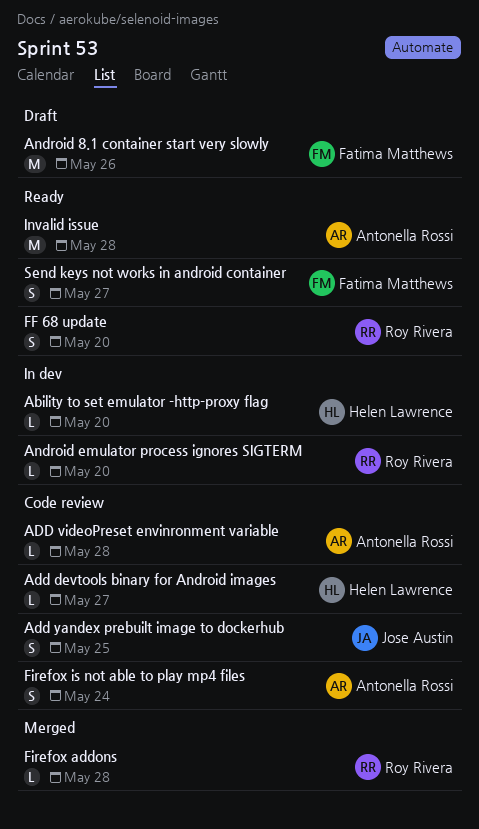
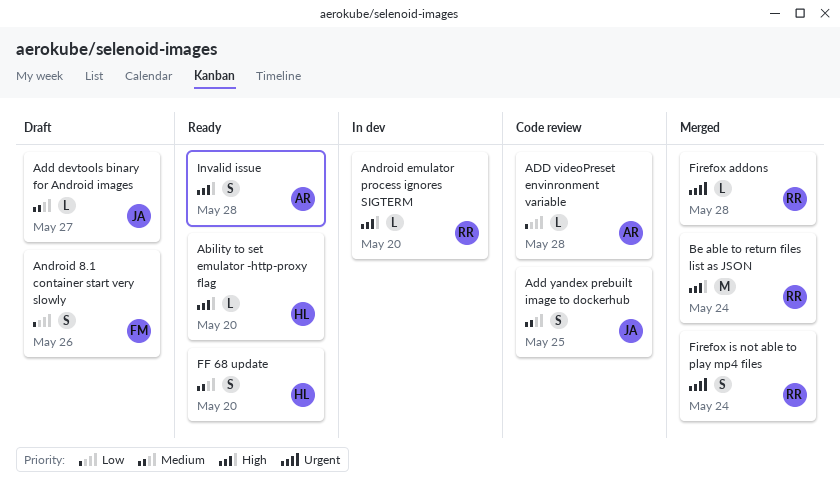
Ability to set emulator -http-proxy flag, status: In dev -> Ready
Add devtools binary for Android images, status: Code review -> Draft
Add devtools binary for Android images, owner: Helen Lawrence -> Jose Austin
Android 8.1 container start very slowly, estimate: M -> S
Be able to return files list as JSON: none -> present
FF 68 update, owner: Roy Rivera -> Helen Lawrence
Firefox is not able to play mp4 files, status: Code review -> Merged
Firefox is not able to play mp4 files, owner: Antonella Rossi -> Roy Rivera
Invalid issue, estimate: M -> S
Send keys not works in android container: present -> none

